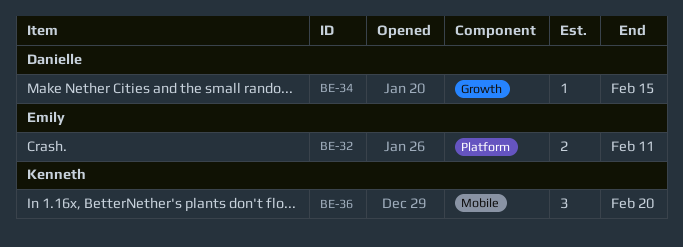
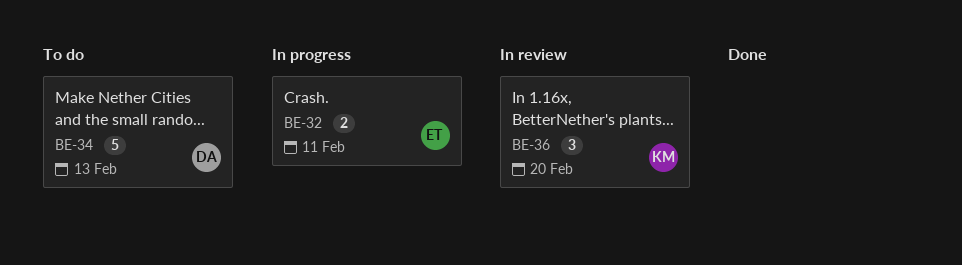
BE-34, estimate: 1 -> 5
BE-34, due: Feb 15 -> Feb 13

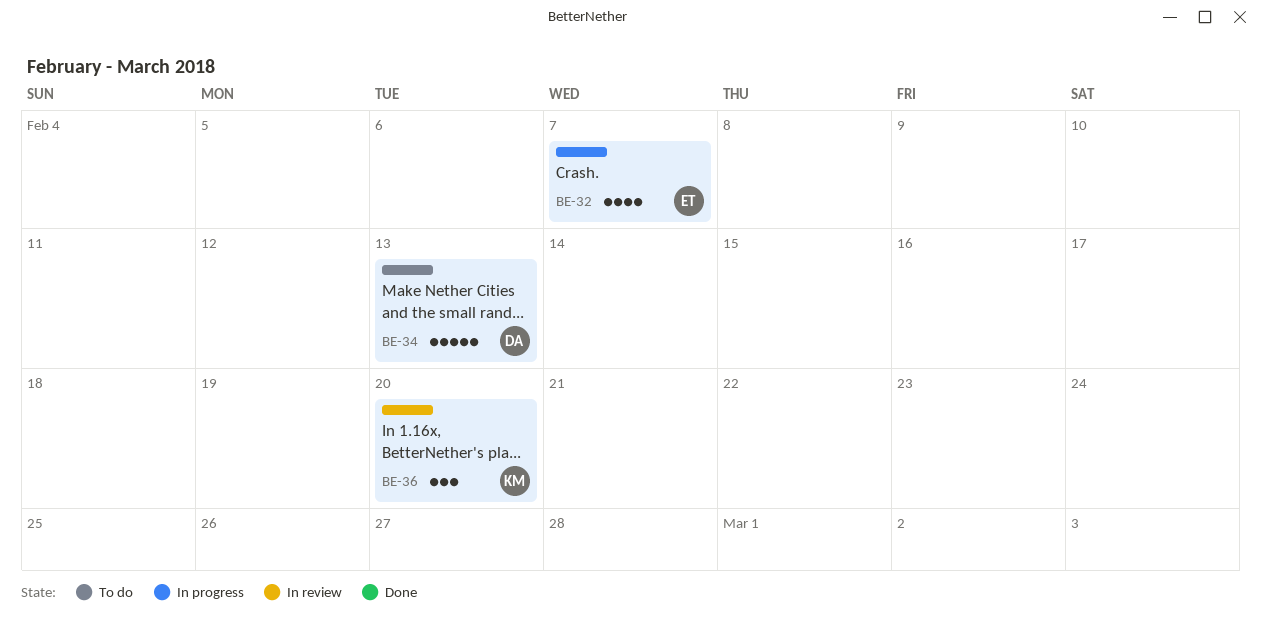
BE-32, estimate: 2 -> 4
BE-32, due: Feb 11 -> Feb 7

